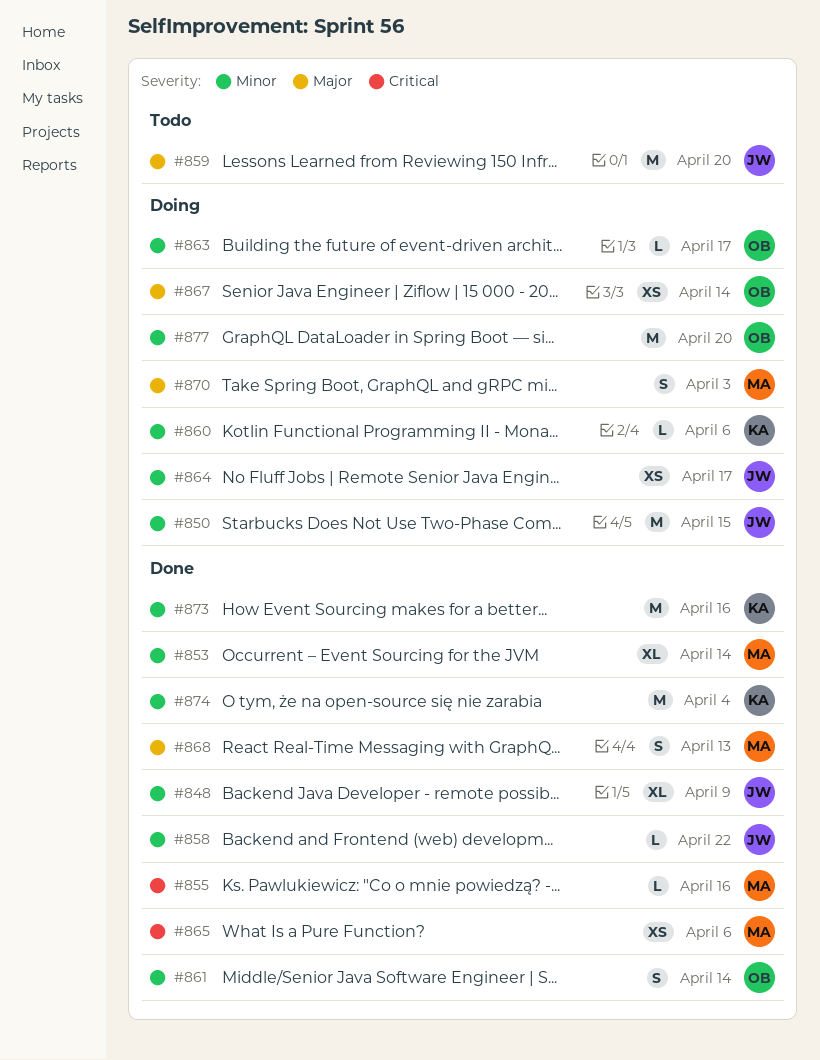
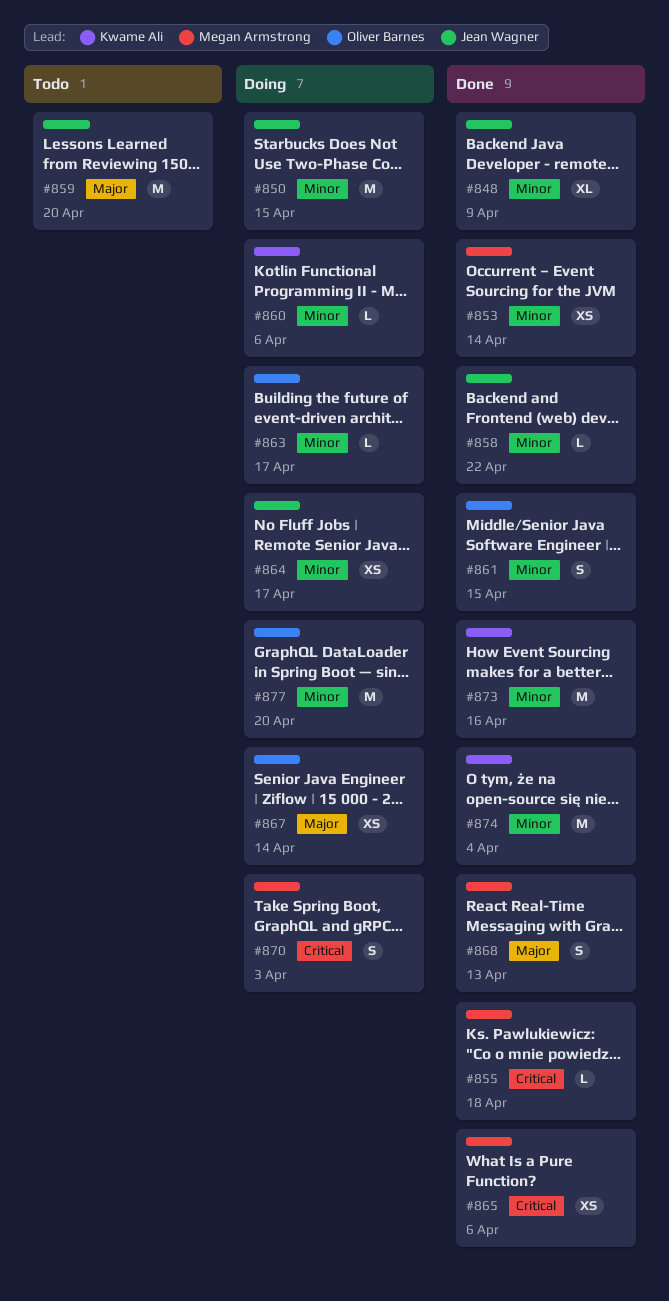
#853, estimate: XL -> XS
#855, due: Apr 16 -> Apr 18
#861, due: Apr 14 -> Apr 15
#870, priority: Major -> Critical

